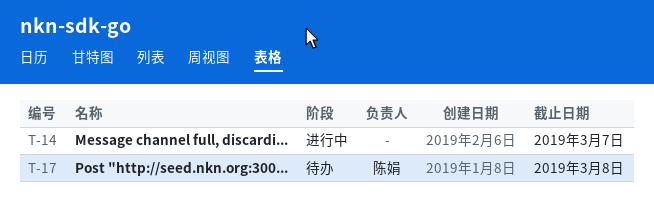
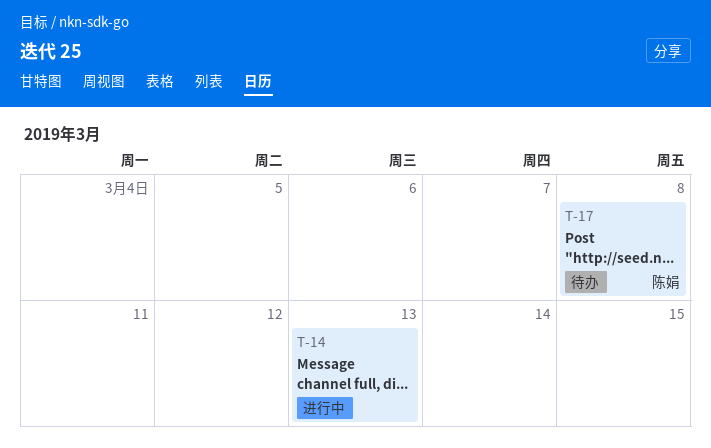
T-14, due: Mar 7 -> Mar 13

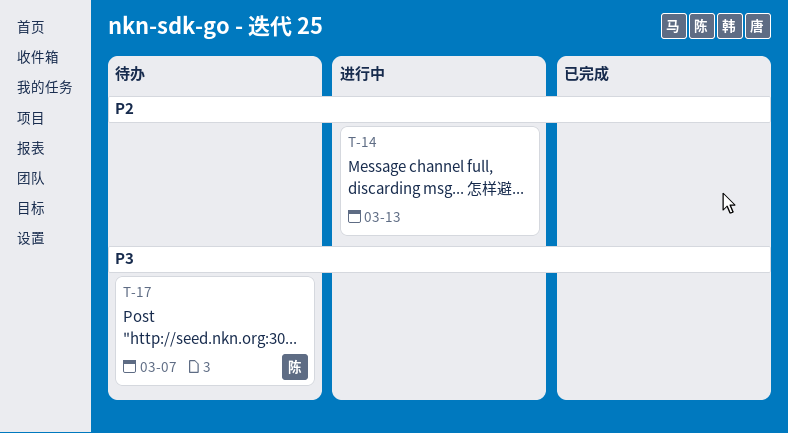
T-17, due: Mar 8 -> Mar 7

